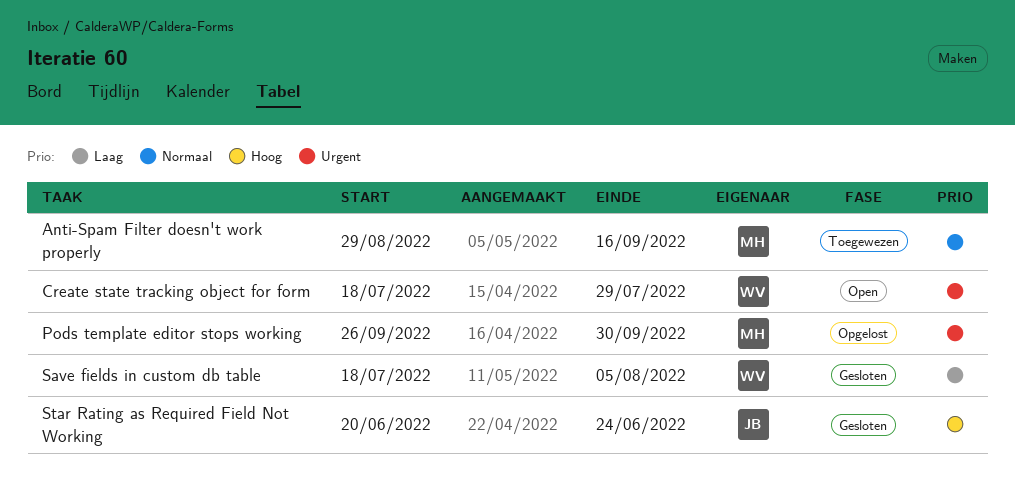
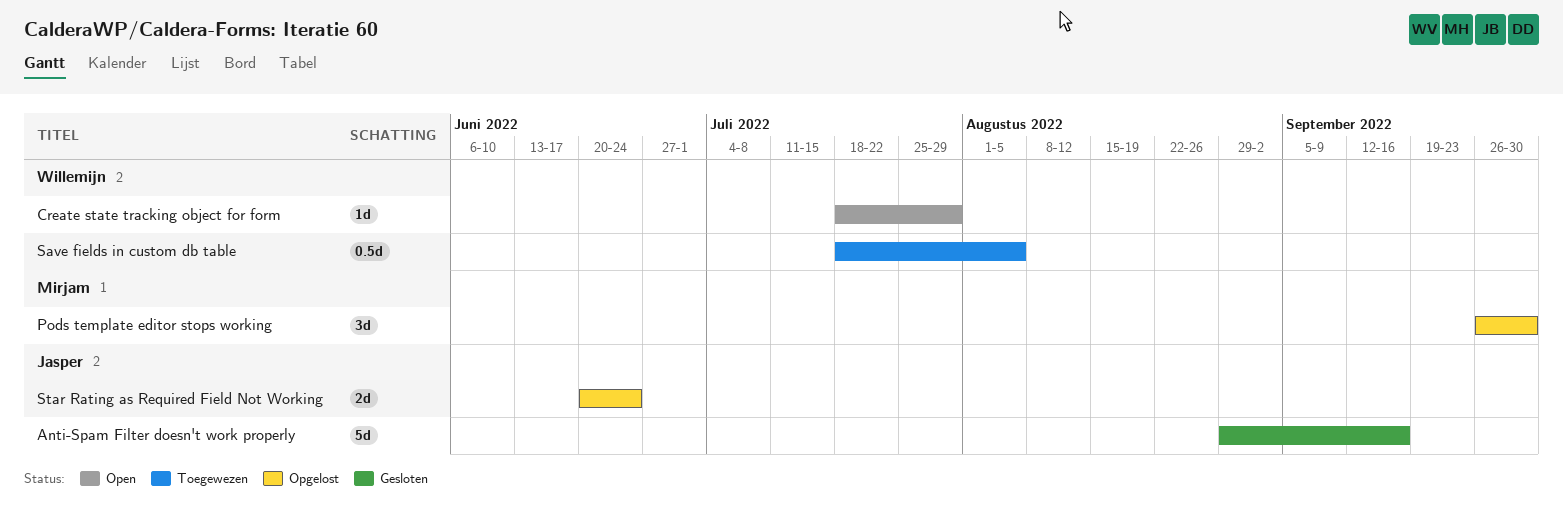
Anti-Spam Filter doesn't work properly, status: Toegewezen -> Gesloten
Anti-Spam Filter doesn't work properly, owner: Mirjam -> Jasper
Save fields in custom db table, status: Gesloten -> Toegewezen
Star Rating as Required Field Not Working, status: Gesloten -> Opgelost

